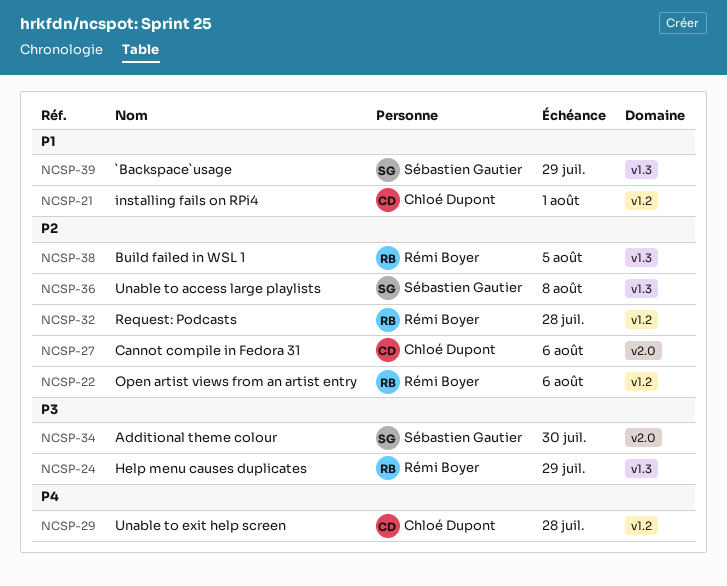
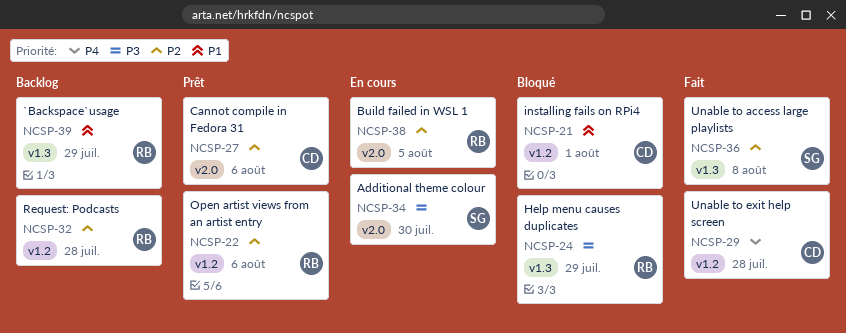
NCSP-38, label: v1.3 -> v2.0
NCSP-39, owner: Sébastien Gautier -> Rémi Boyer

